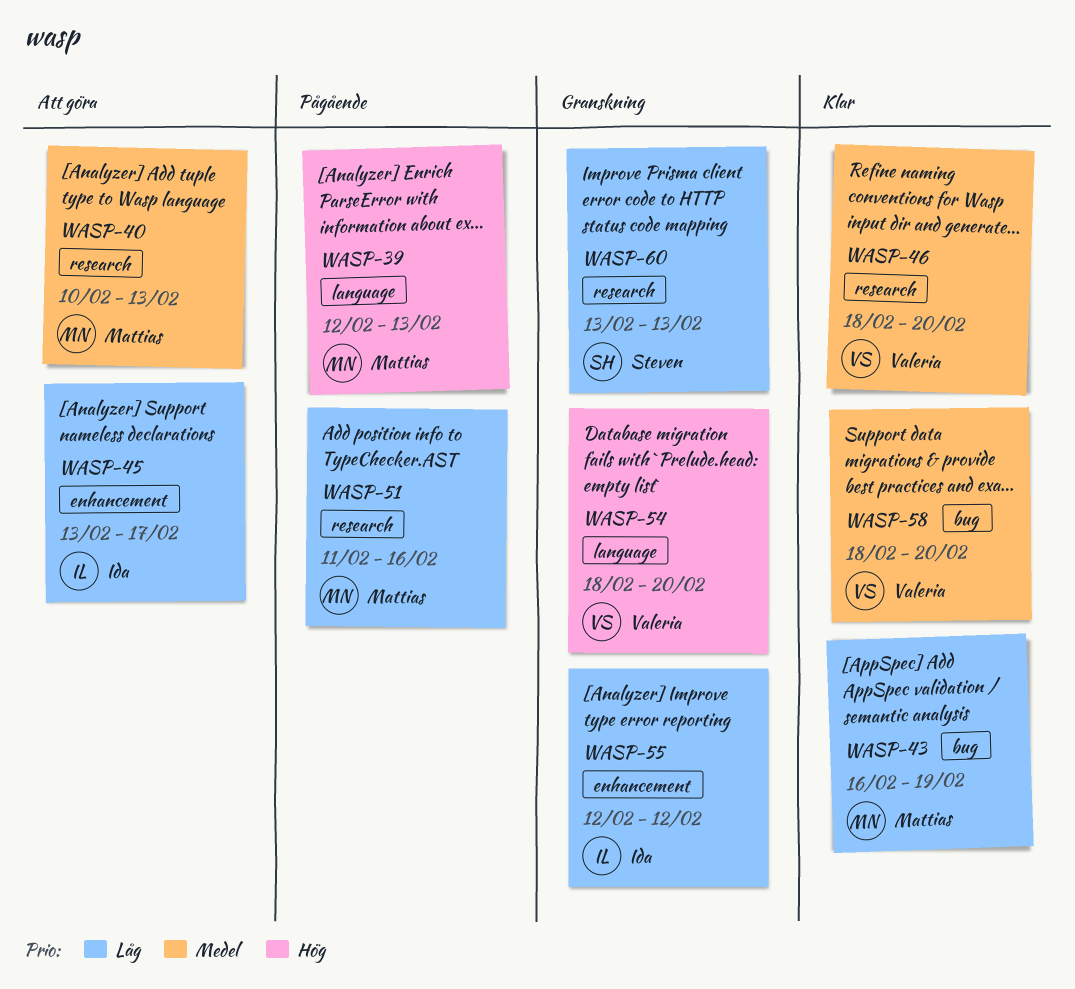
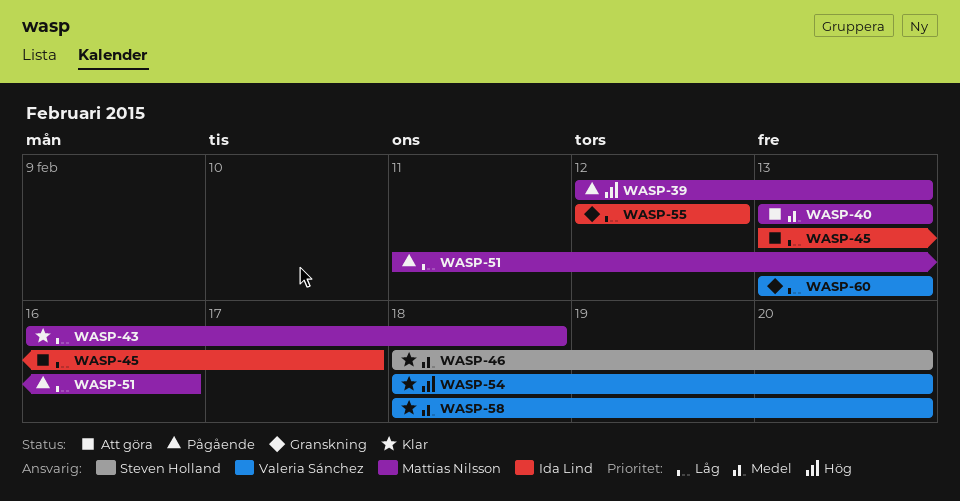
WASP-40, start: Feb 10 -> Feb 13
WASP-43, due: Feb 19 -> Feb 18
WASP-46, owner: Valeria Sánchez -> Steven Holland
WASP-54, status: Granskning -> Klar
WASP-60, owner: Steven Holland -> Valeria Sánchez

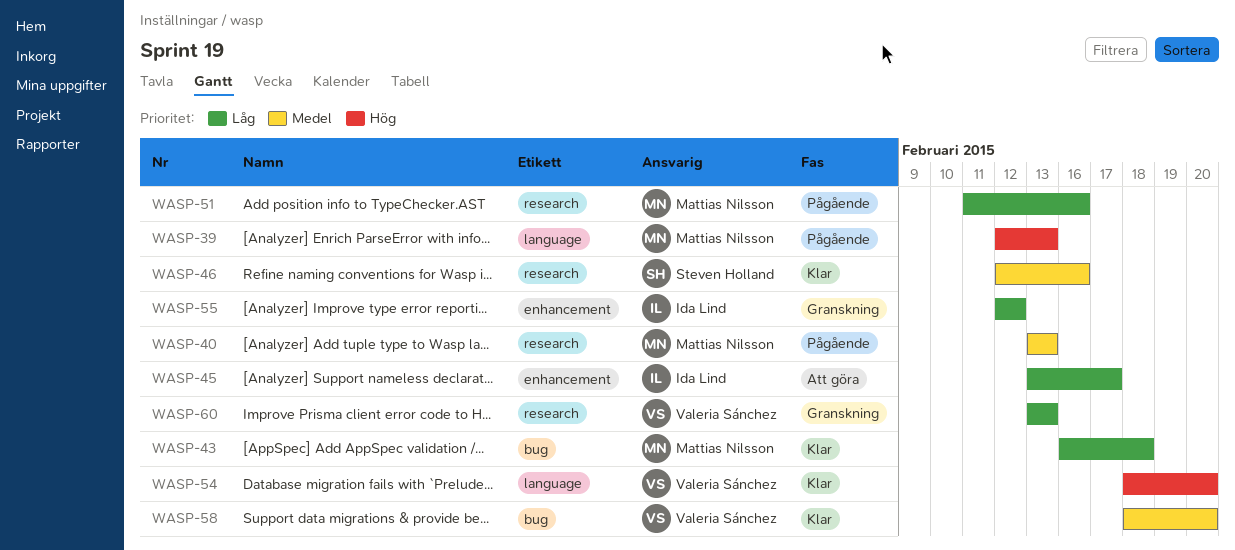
WASP-40, status: Att göra -> Pågående
WASP-46, start: Feb 18 -> Feb 12
WASP-46, due: Feb 20 -> Feb 16

